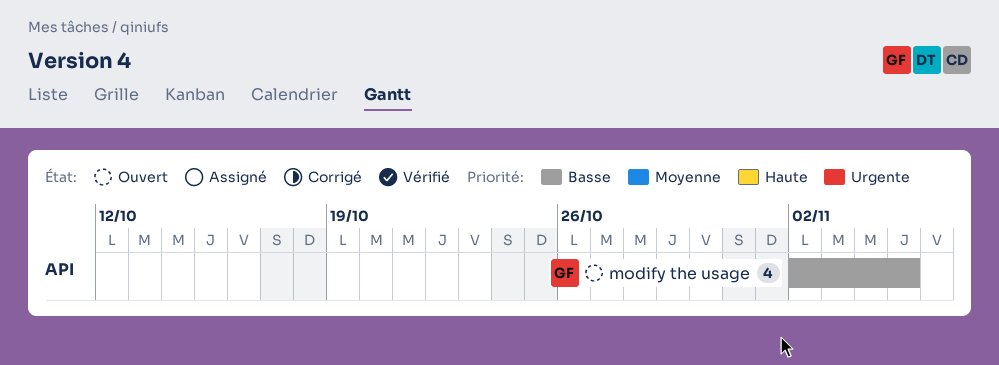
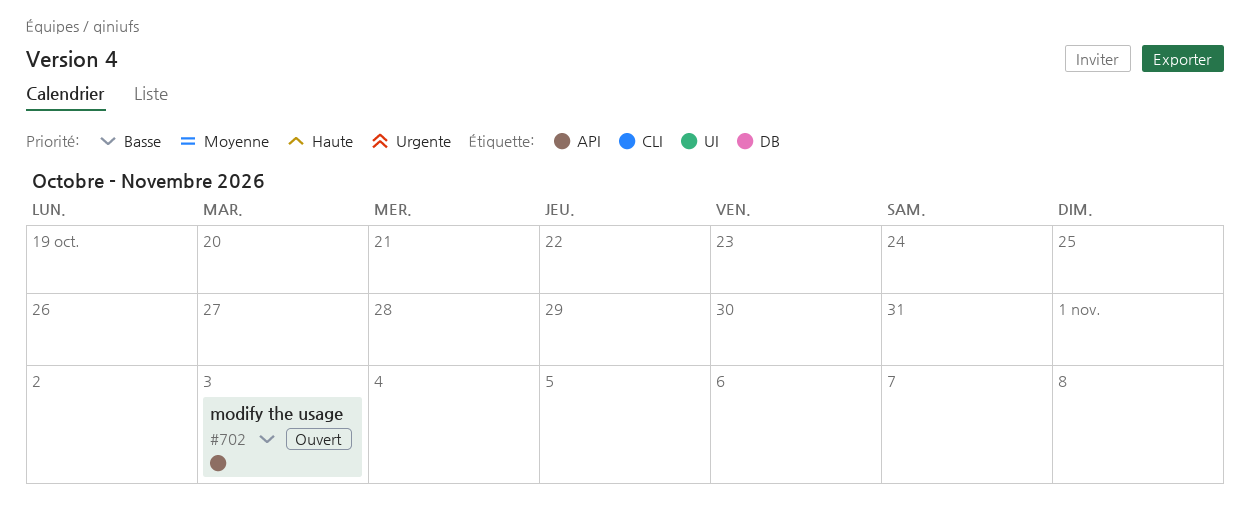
modify the usage, due: Nov 5 -> Nov 3

